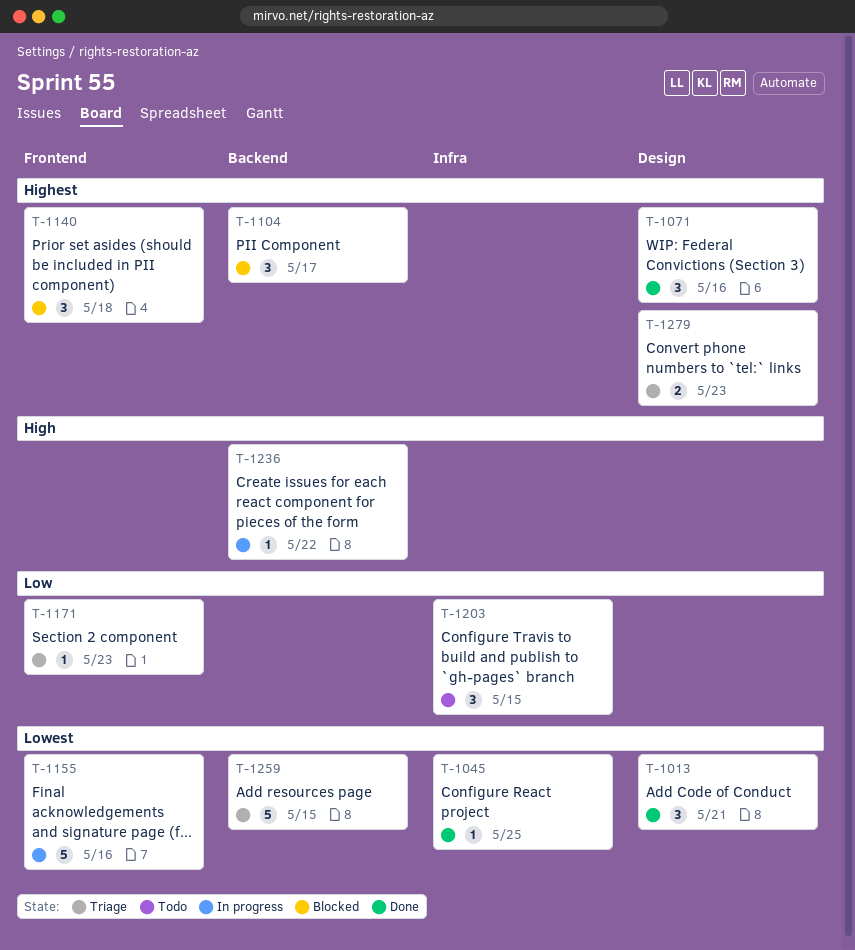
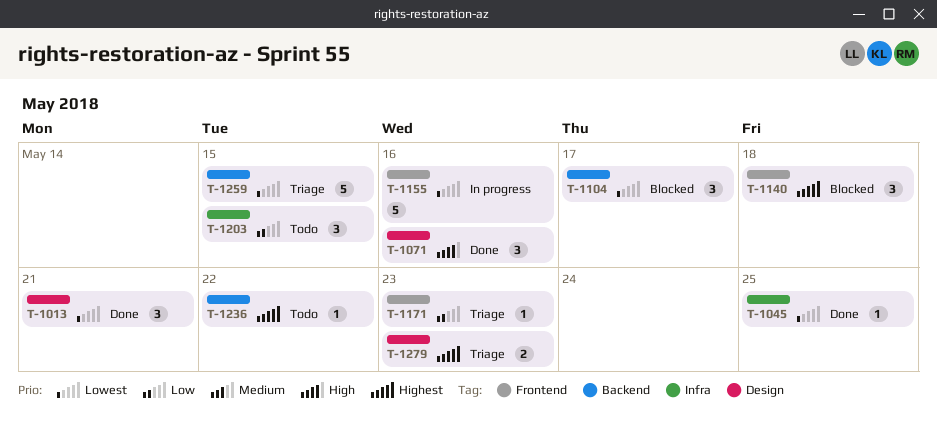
T-1071, priority: Highest -> High
T-1104, priority: Highest -> Lowest
T-1236, status: In progress -> Todo
T-1236, priority: High -> Highest

